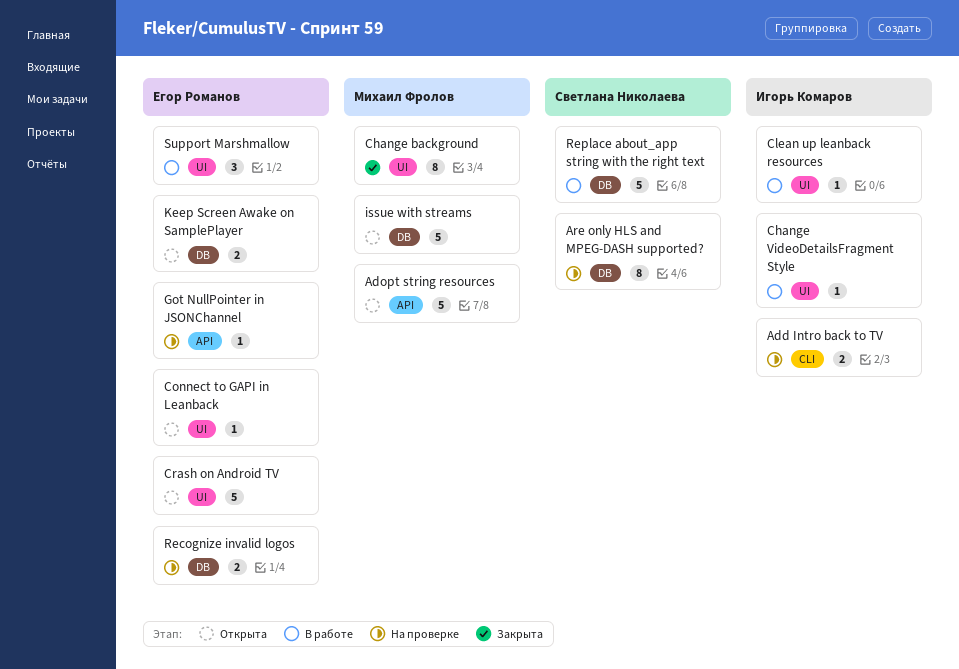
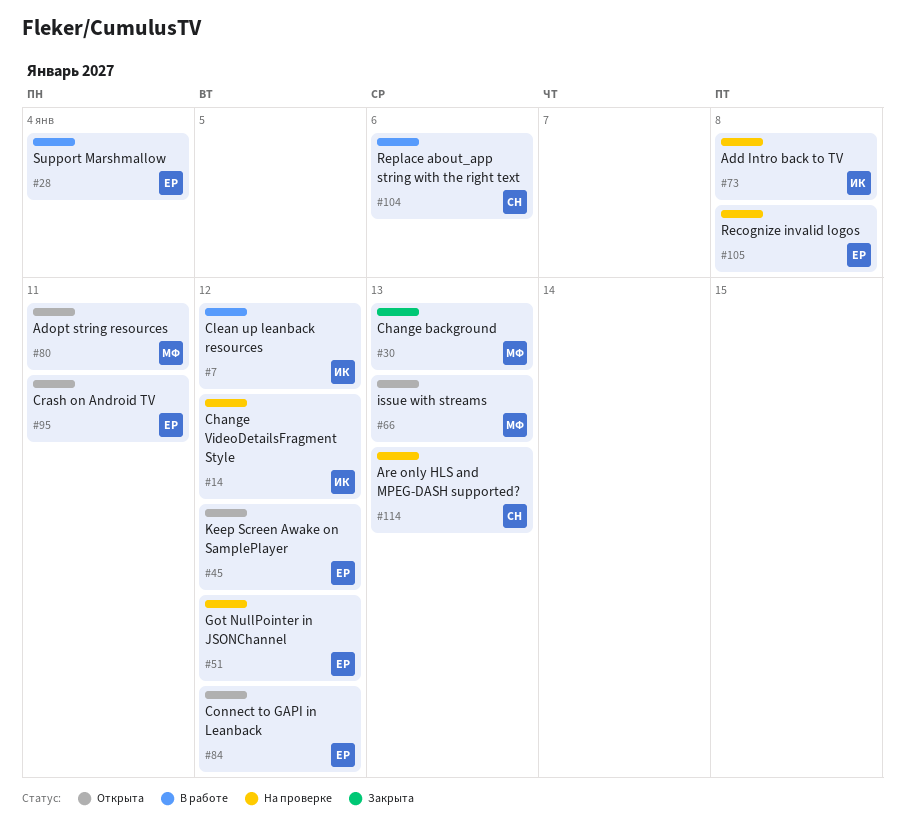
Change VideoDetailsFragment Style, status: В работе -> На проверке

